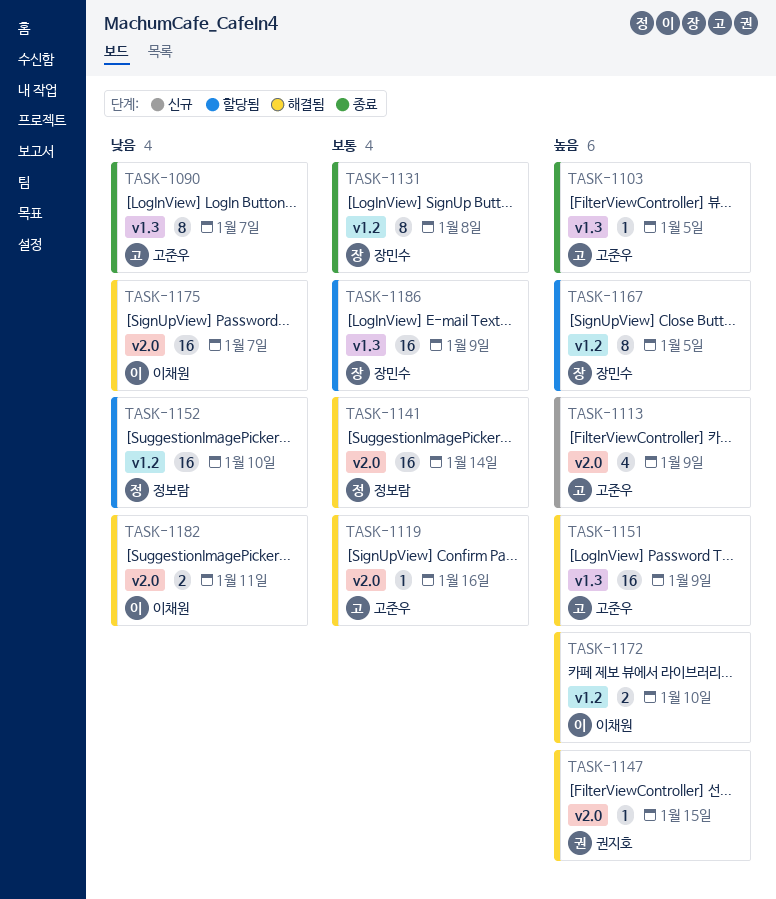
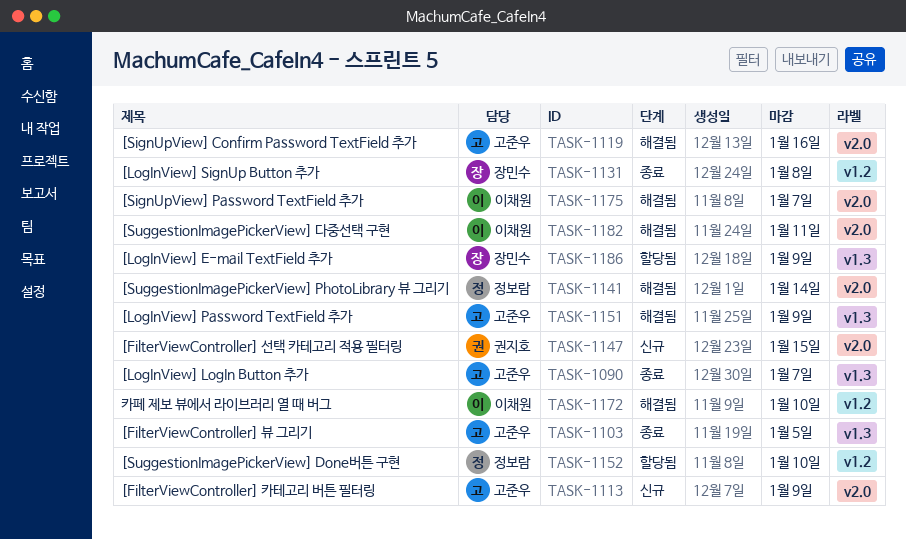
TASK-1147, status: 해결됨 -> 신규
TASK-1167: present -> none

